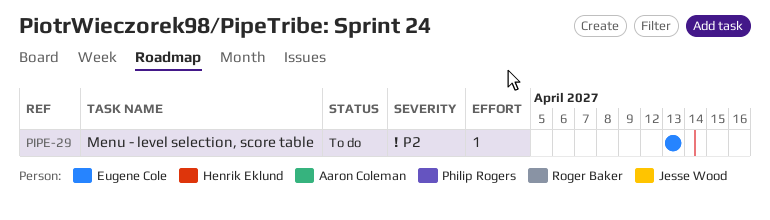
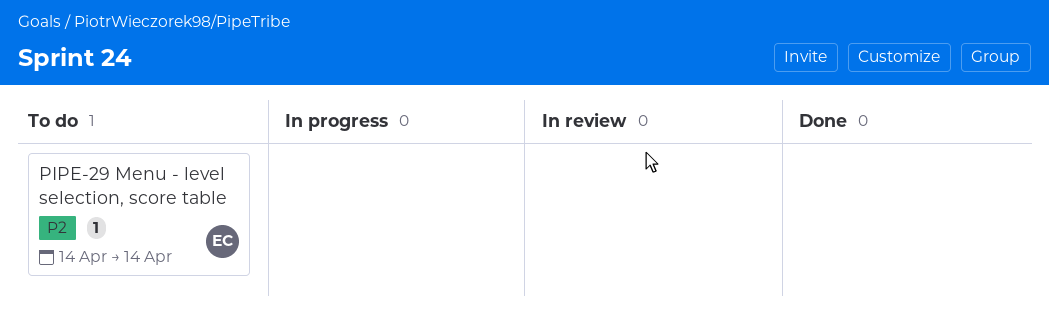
PIPE-29, start: Apr 13 -> Apr 14
PIPE-29, due: Apr 13 -> Apr 14

